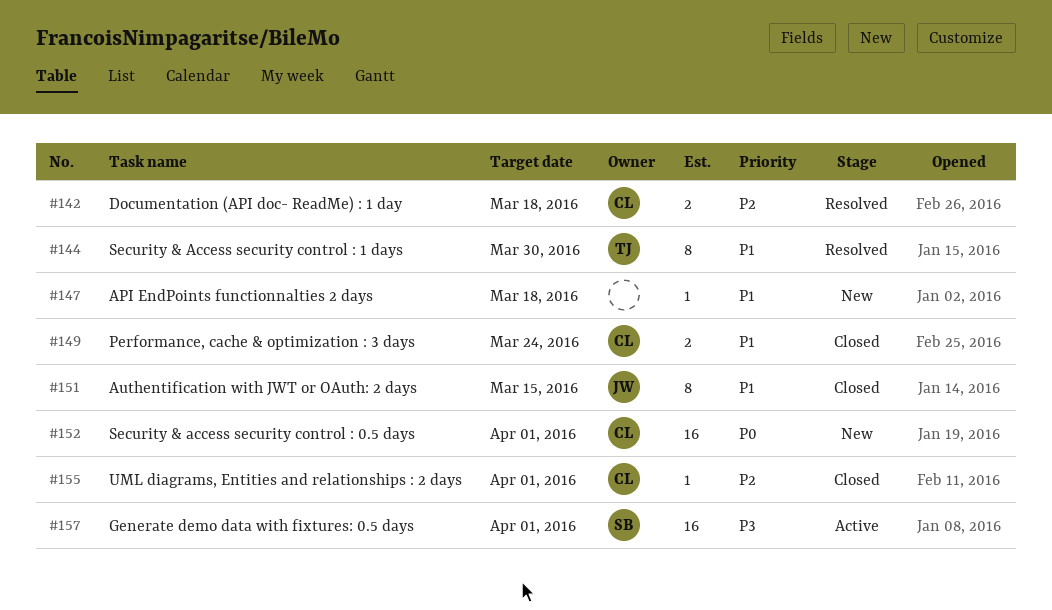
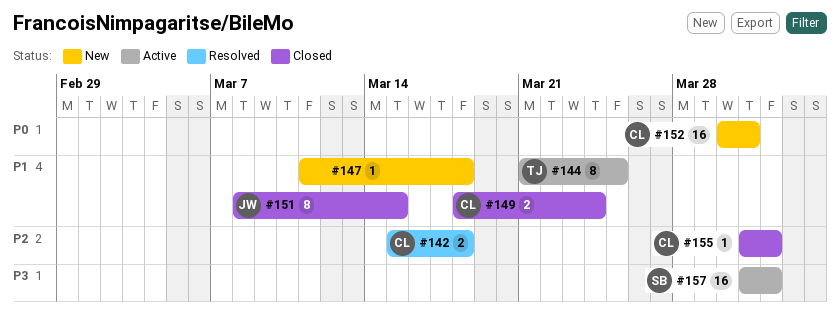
#144, status: Resolved -> Active
#144, due: Mar 30 -> Mar 25
#152, due: Apr 1 -> Mar 31

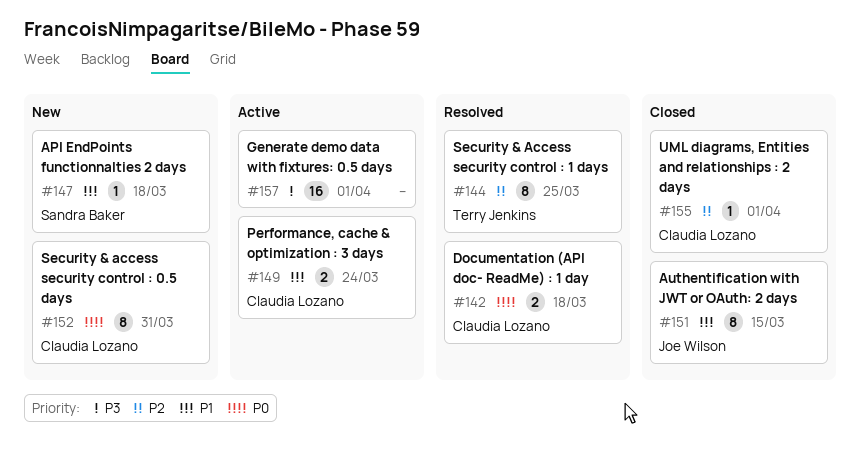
#142, priority: P2 -> P0
#144, status: Active -> Resolved
#144, priority: P1 -> P2
#147, owner: none -> Sandra Baker
#149, status: Closed -> Active
#152, estimate: 16 -> 8
#157, owner: Sandra Baker -> none

